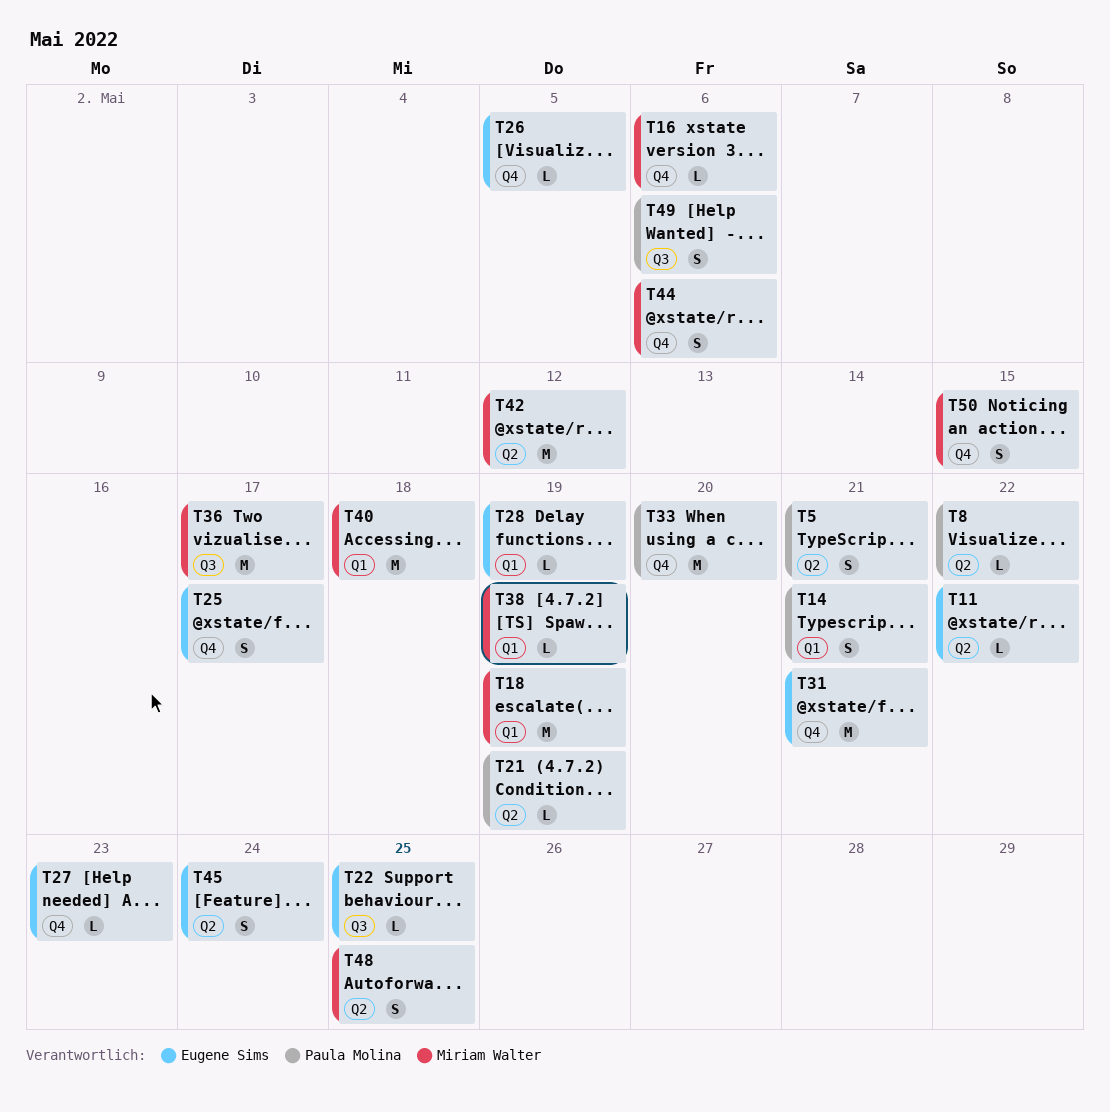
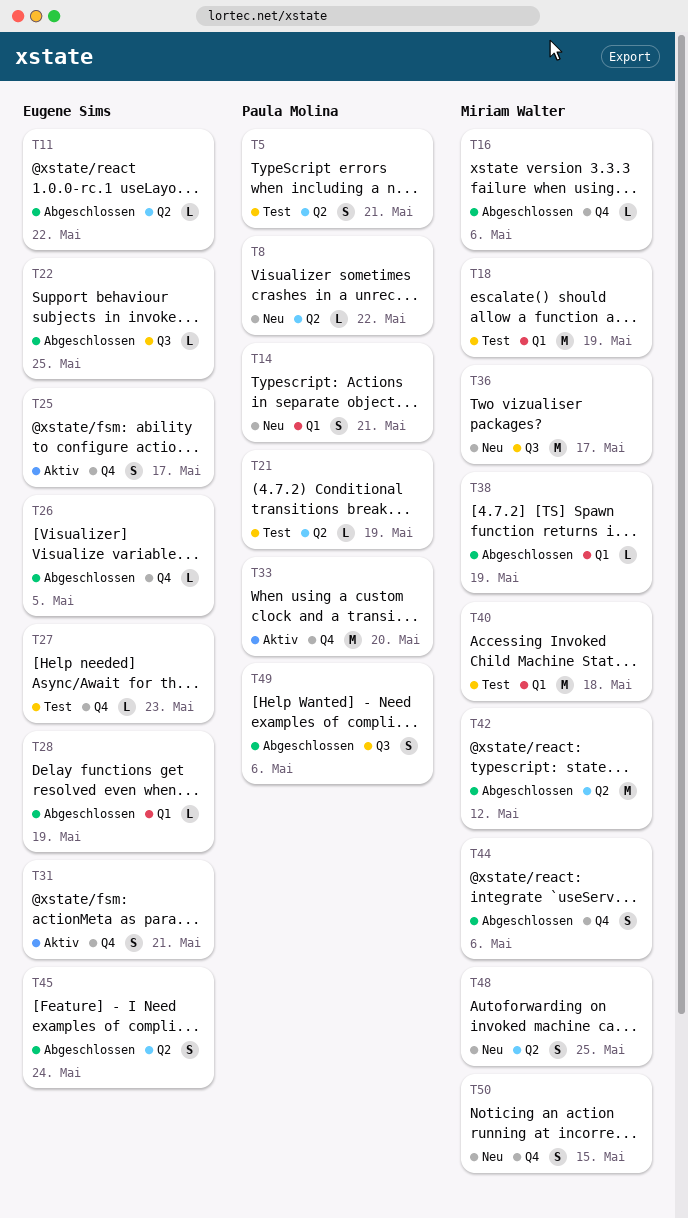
T31, estimate: M -> S

